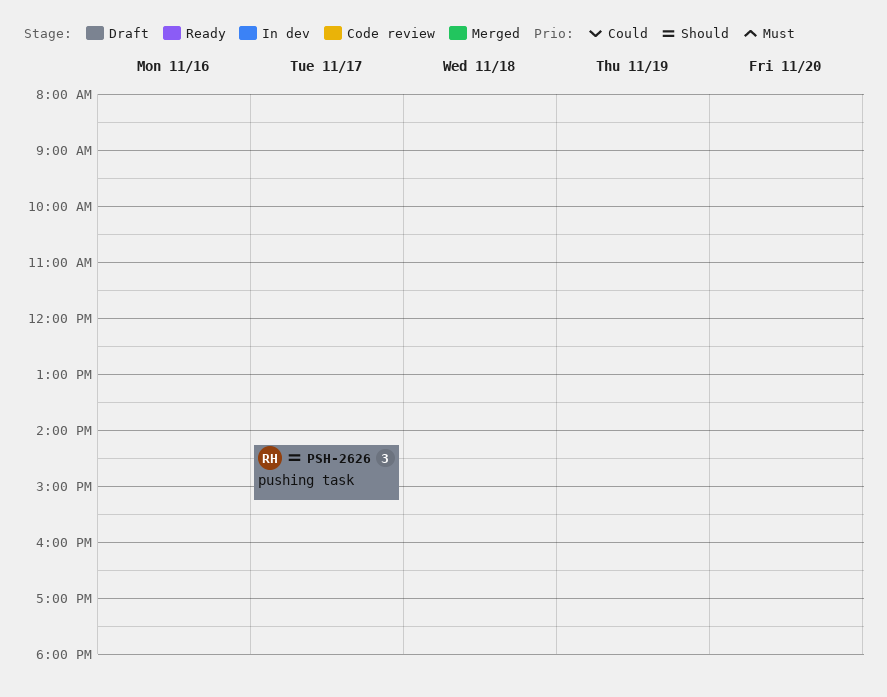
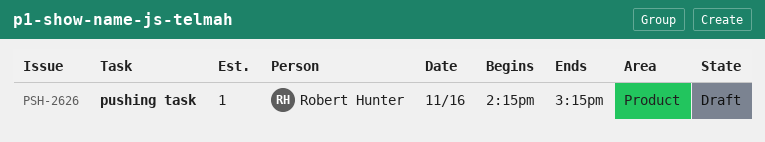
PSH-2626, estimate: 3 -> 1
PSH-2626, day: Nov 17 -> Nov 16

